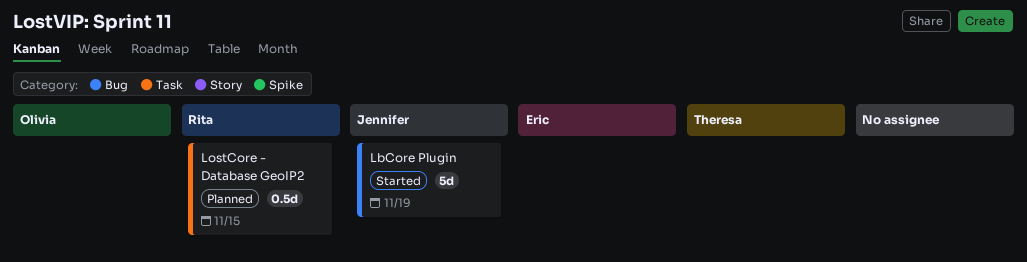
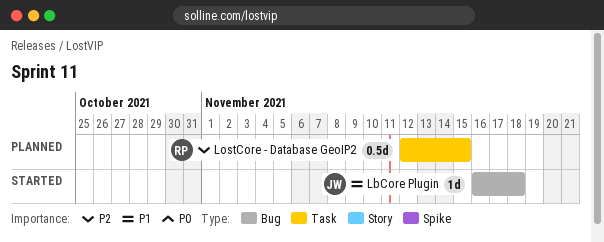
LbCore Plugin, estimate: 5d -> 1d
LbCore Plugin, due: Nov 19 -> Nov 18

